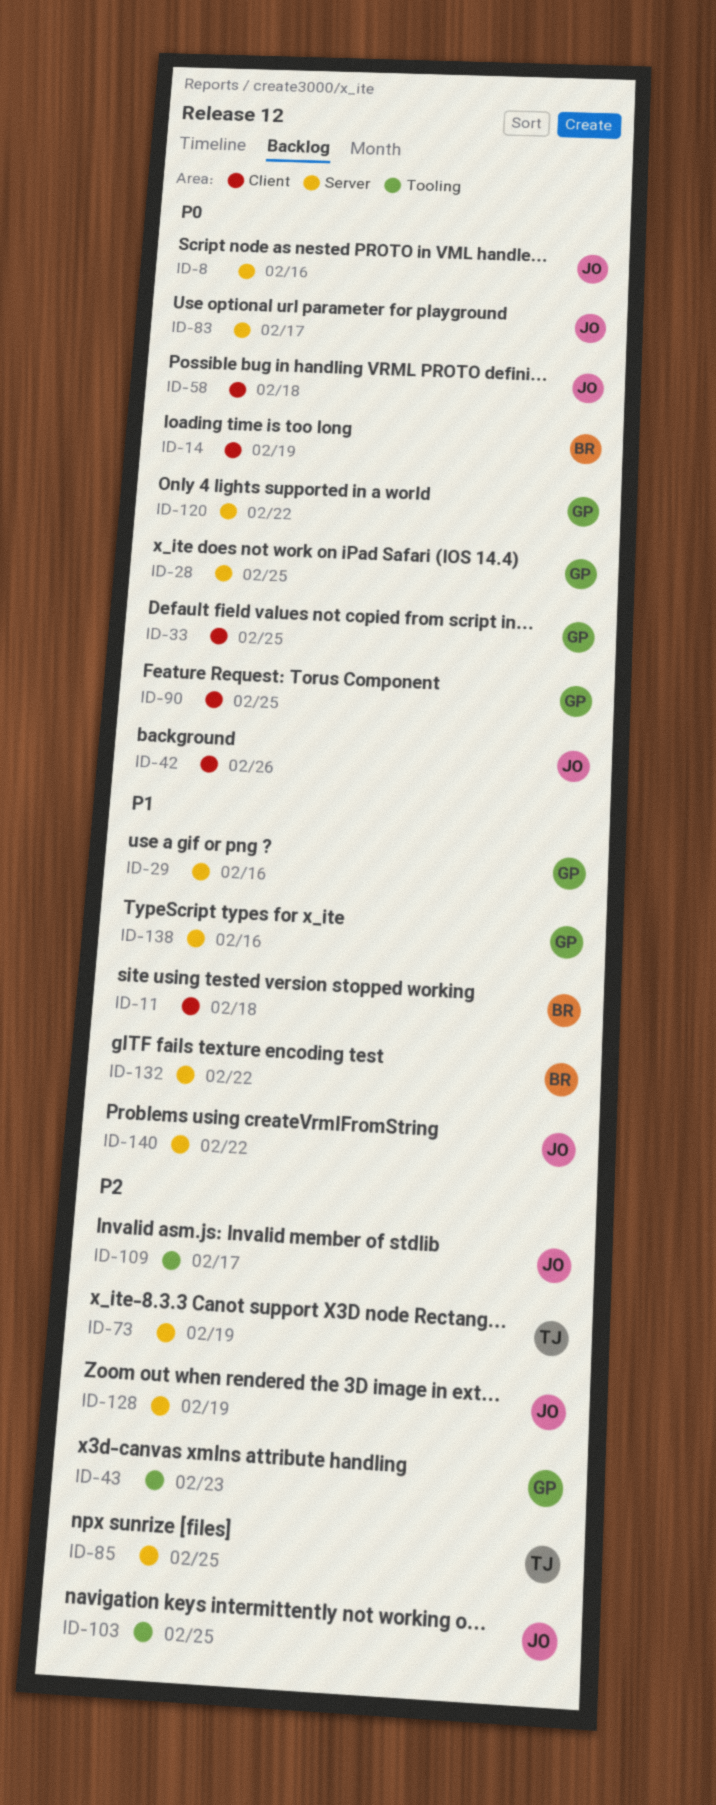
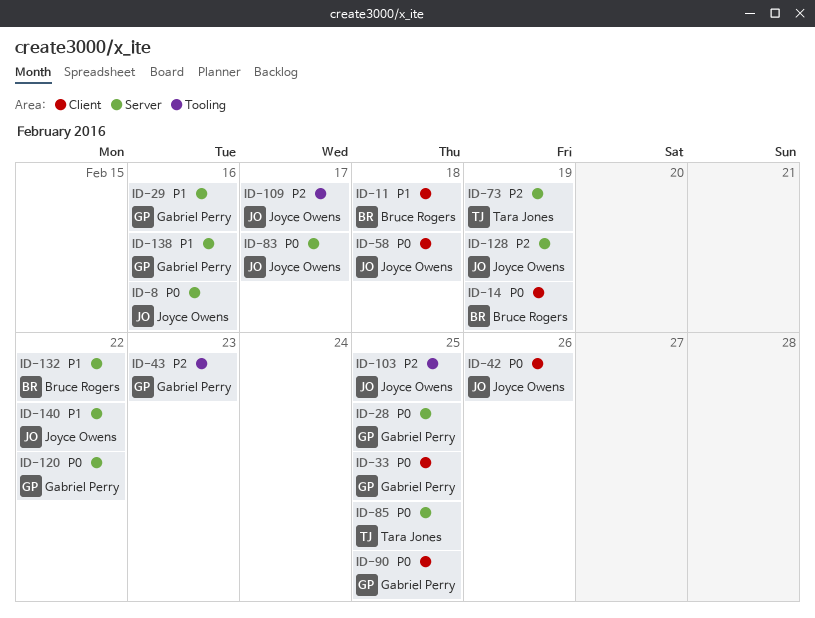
ID-85, priority: P2 -> P0

